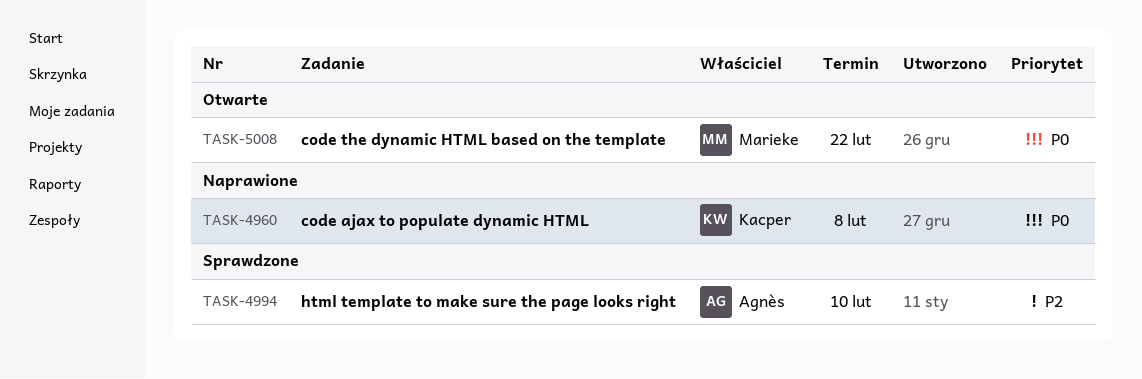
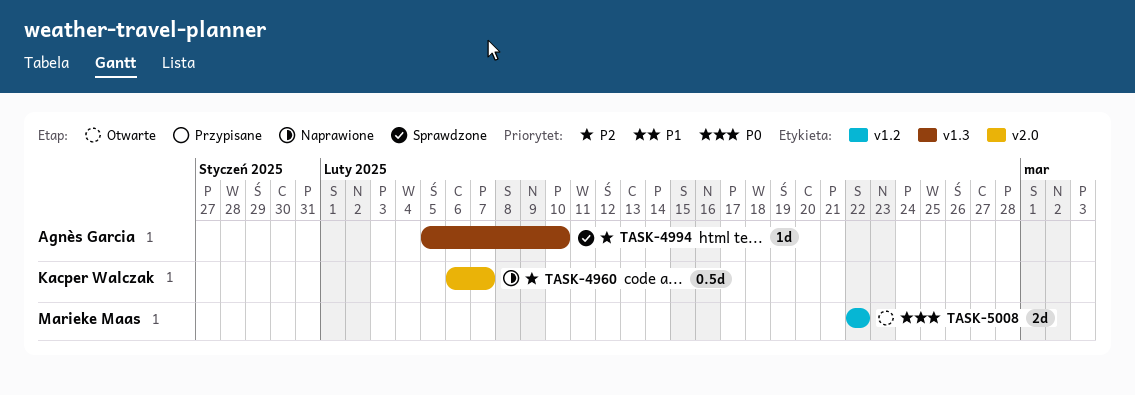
TASK-4960, priority: P0 -> P2
TASK-4960, due: Feb 8 -> Feb 7

